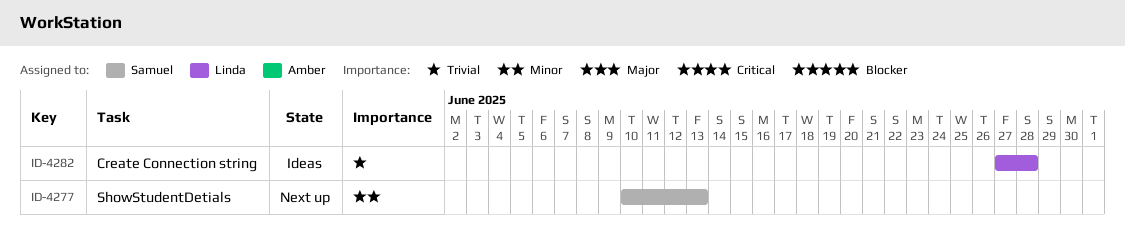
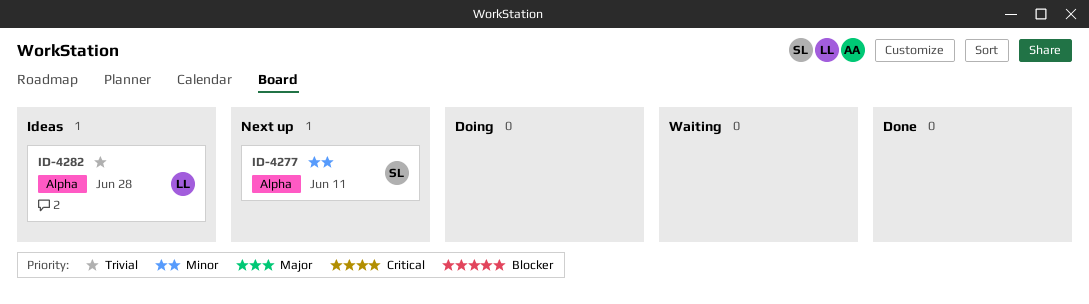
ID-4277, due: Jun 13 -> Jun 11

